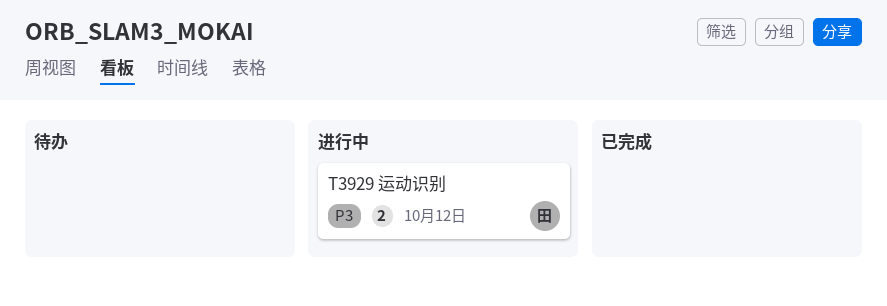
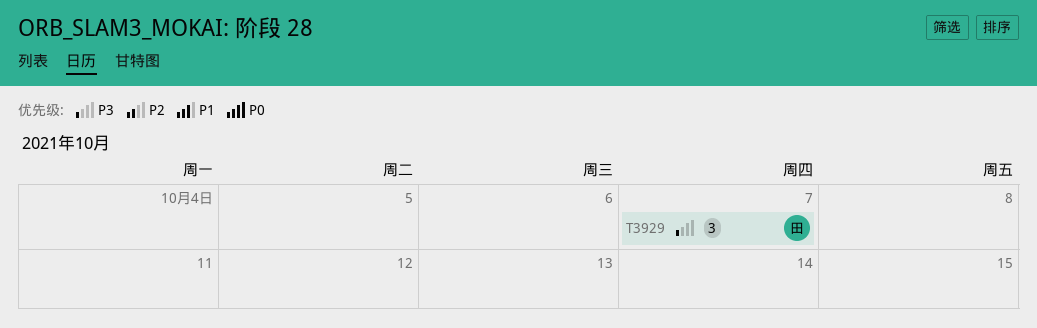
T3929, estimate: 2 -> 3
T3929, due: Oct 12 -> Oct 7

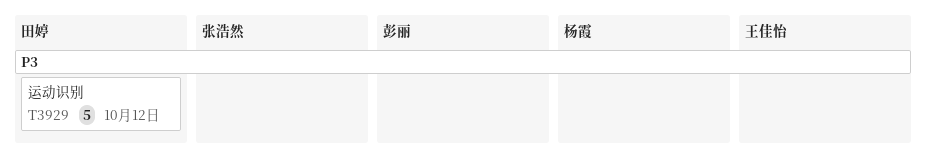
T3929, estimate: 3 -> 5
T3929, due: Oct 7 -> Oct 12

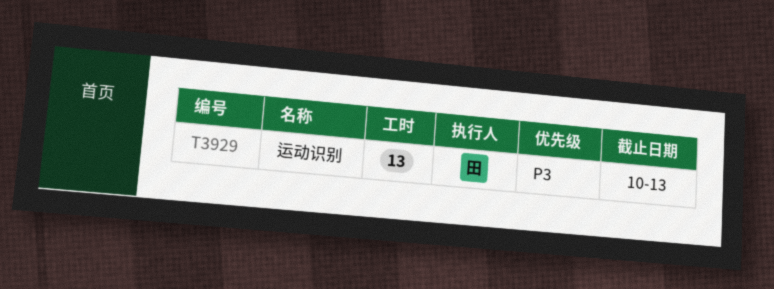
T3929, estimate: 5 -> 13
T3929, due: Oct 12 -> Oct 13

